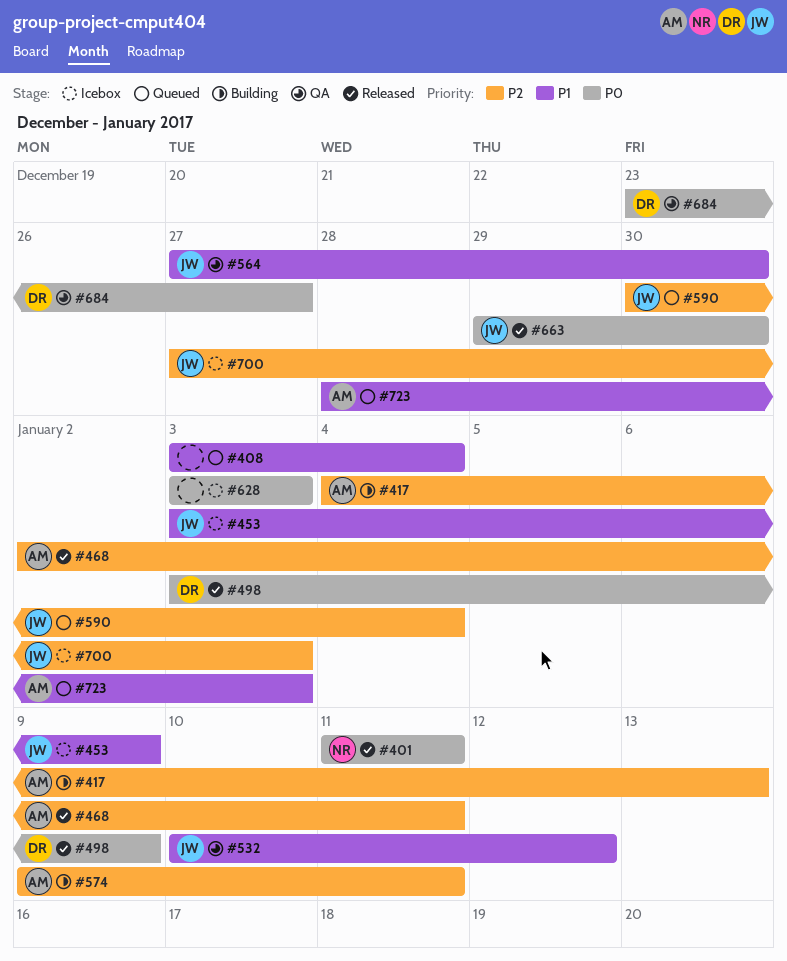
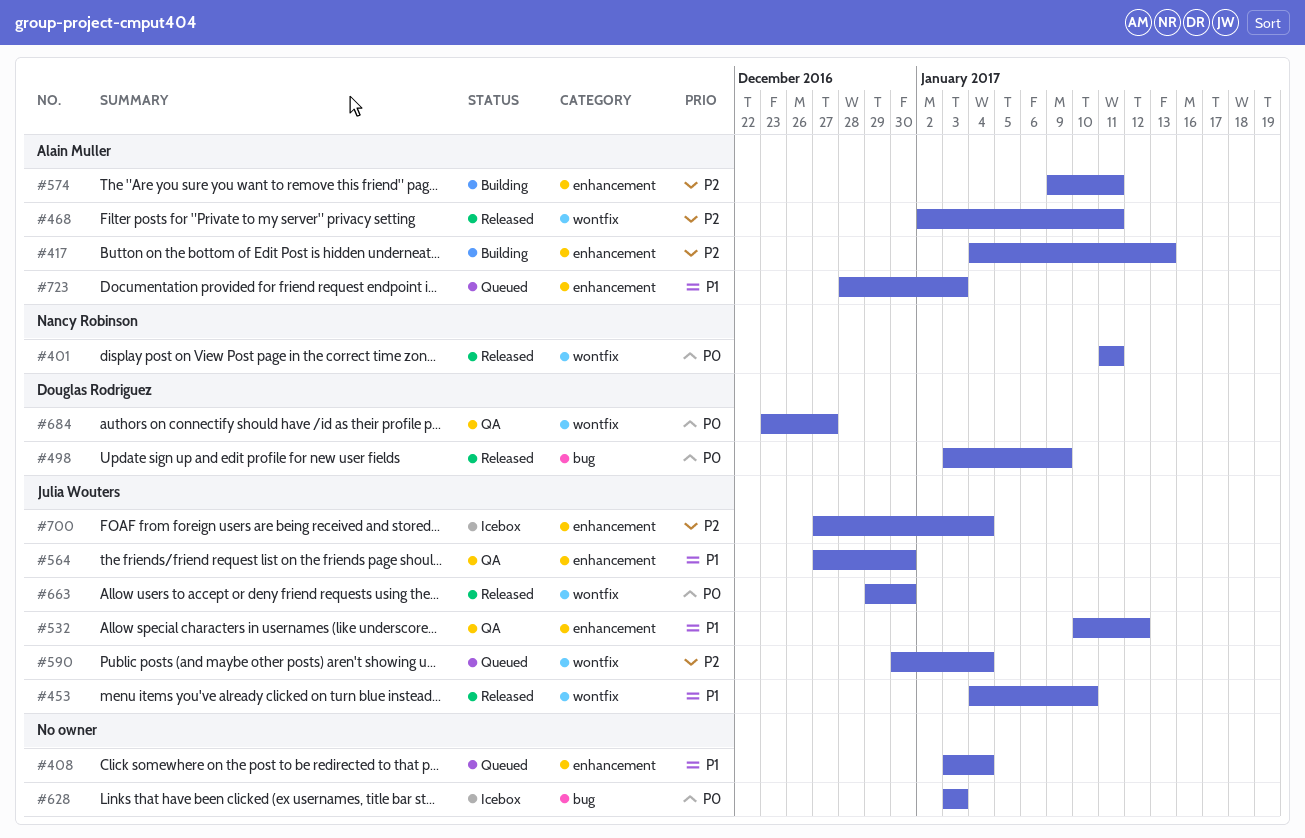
#453, status: Icebox -> Released
#453, start: Jan 3 -> Jan 4
#453, due: Jan 9 -> Jan 10
#700, due: Jan 3 -> Jan 4

